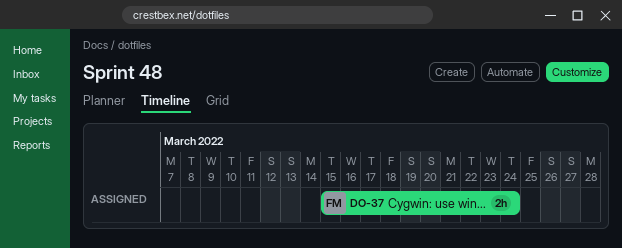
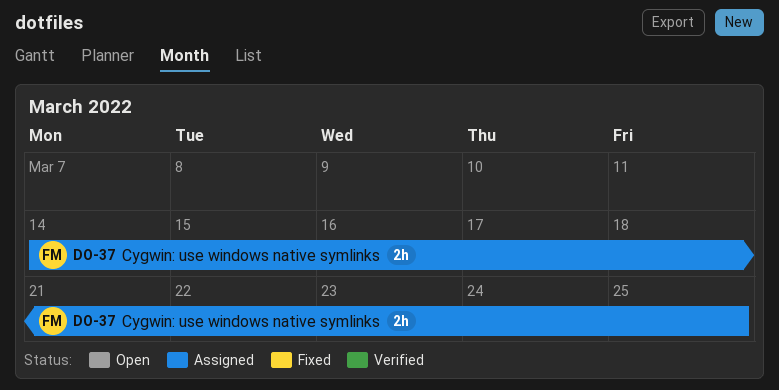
DO-37, start: Mar 15 -> Mar 14
DO-37, due: Mar 24 -> Mar 25

